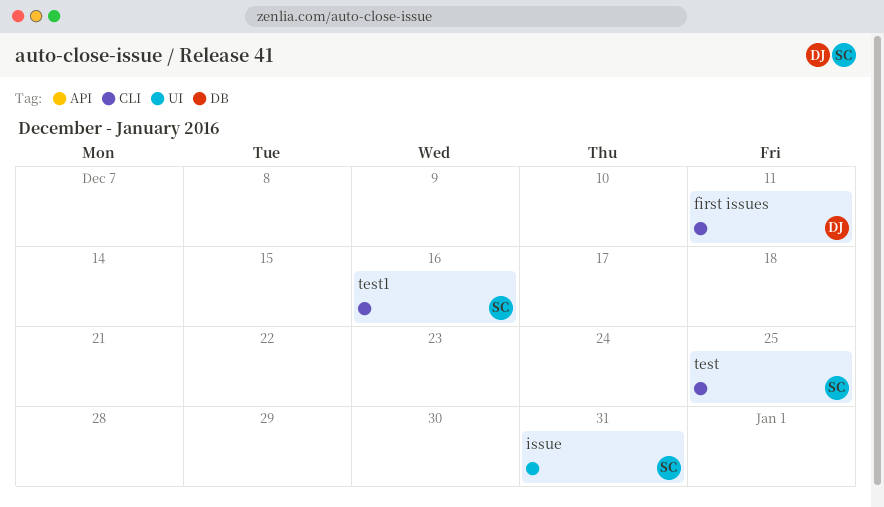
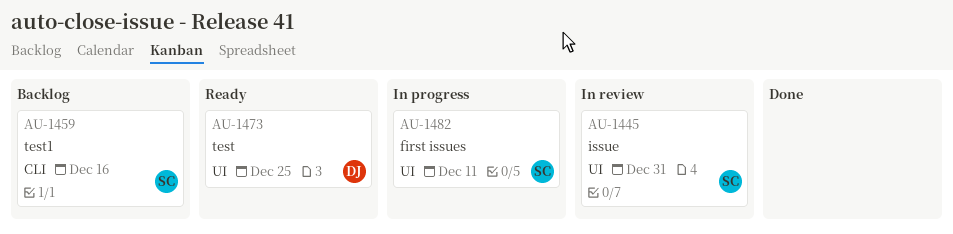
first issues, owner: DJ -> SC
first issues, label: CLI -> UI
test, owner: SC -> DJ
test, label: CLI -> UI

